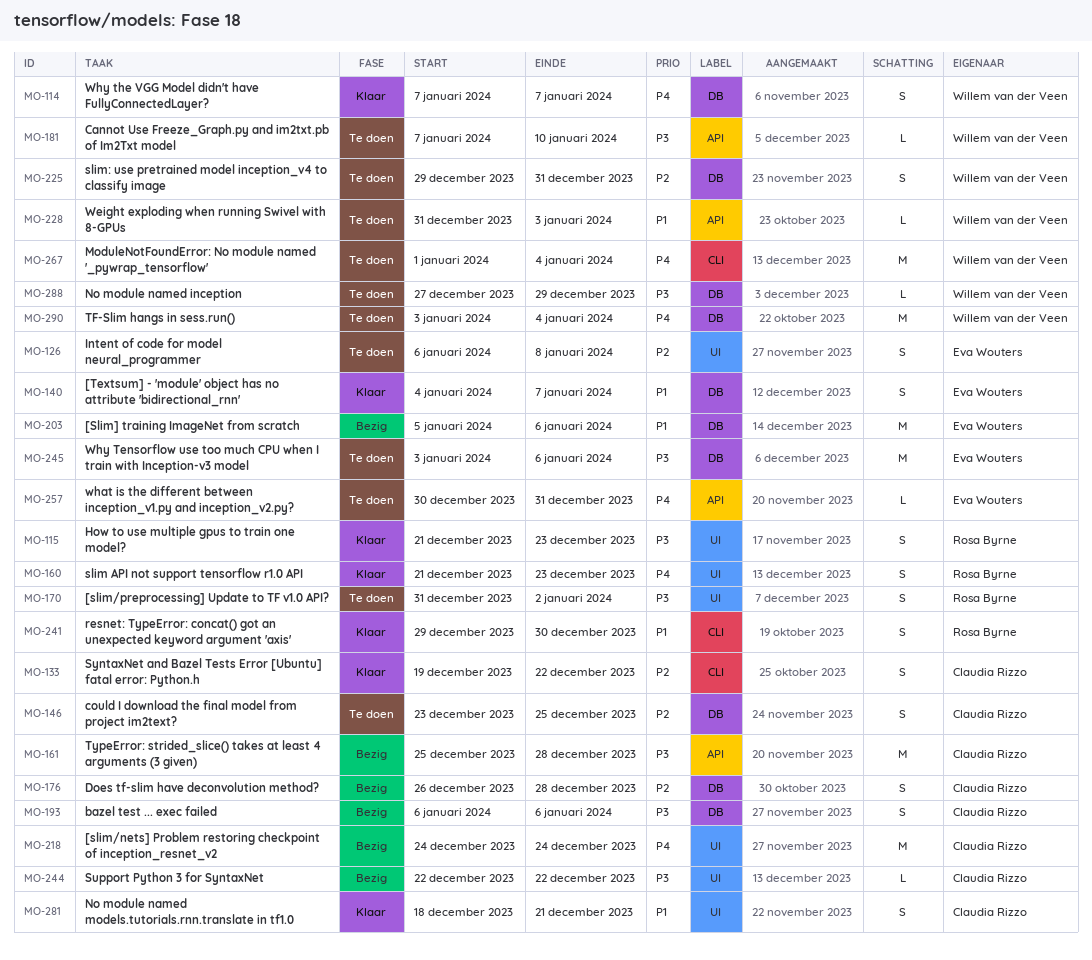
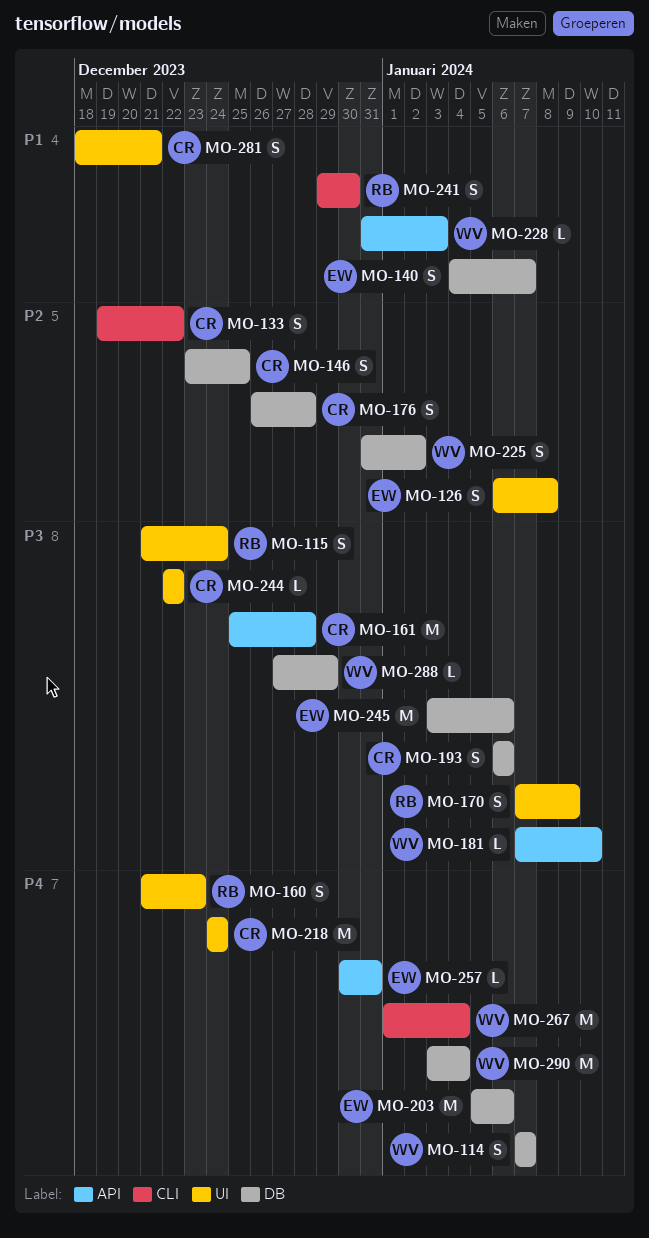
MO-115, due: Dec 23 -> Dec 24
MO-170, start: Dec 31 -> Jan 7
MO-170, due: Jan 2 -> Jan 9
MO-203, priority: P1 -> P4
MO-225, start: Dec 29 -> Dec 31
MO-225, due: Dec 31 -> Jan 2

